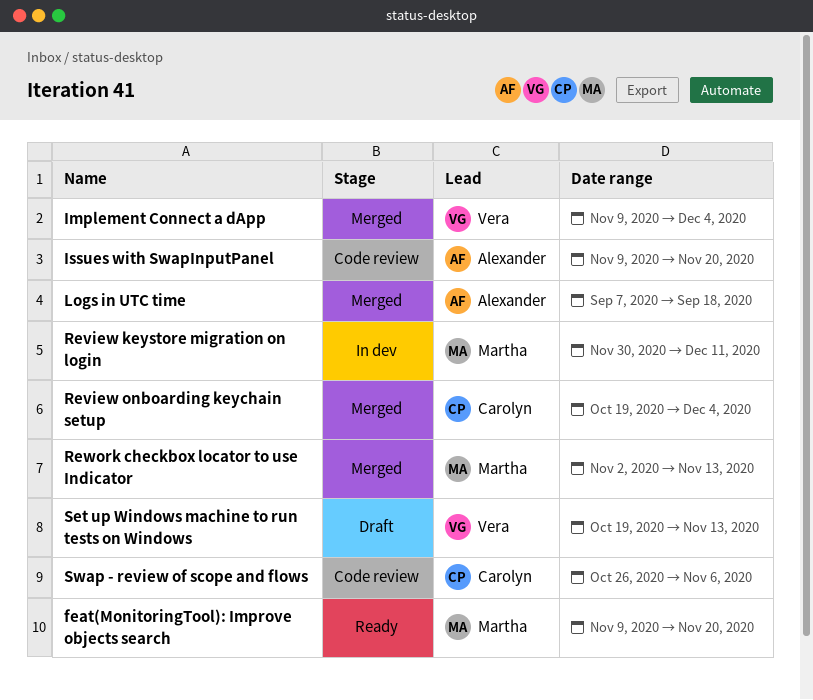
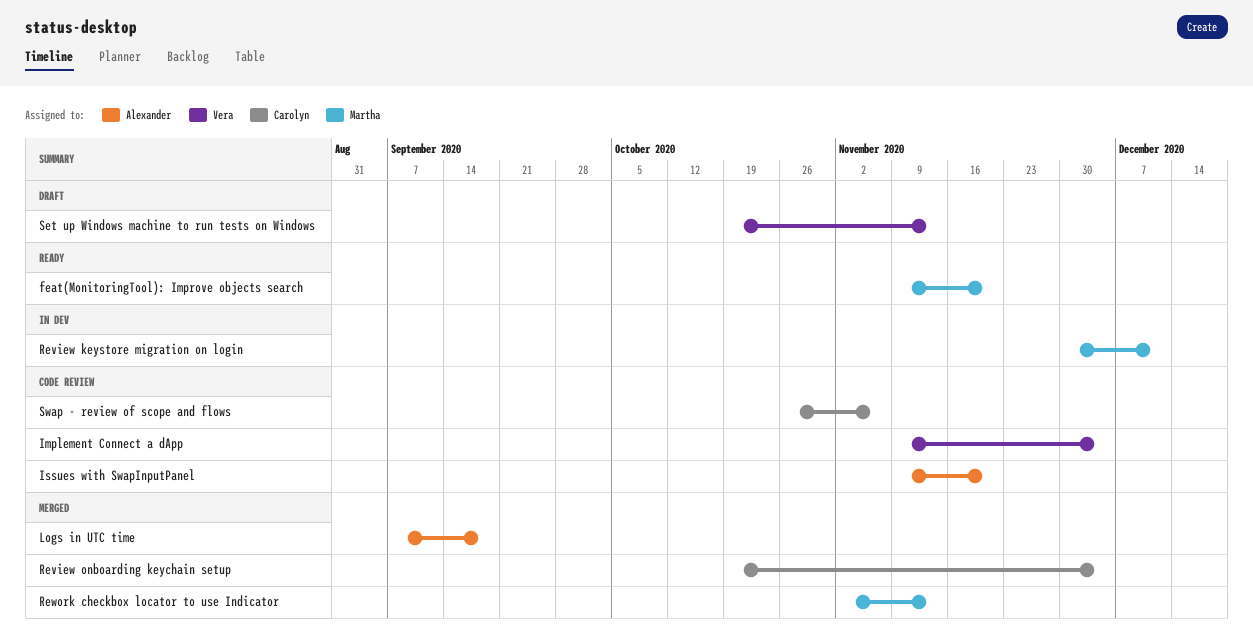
Implement Connect a dApp, status: Merged -> Code review

